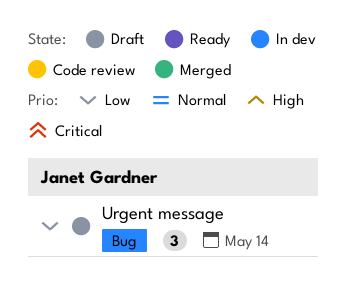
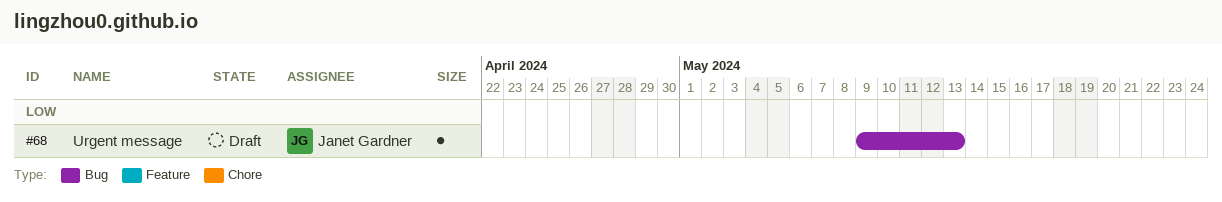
Urgent message, estimate: 3 -> 1
Urgent message, due: May 14 -> May 13

